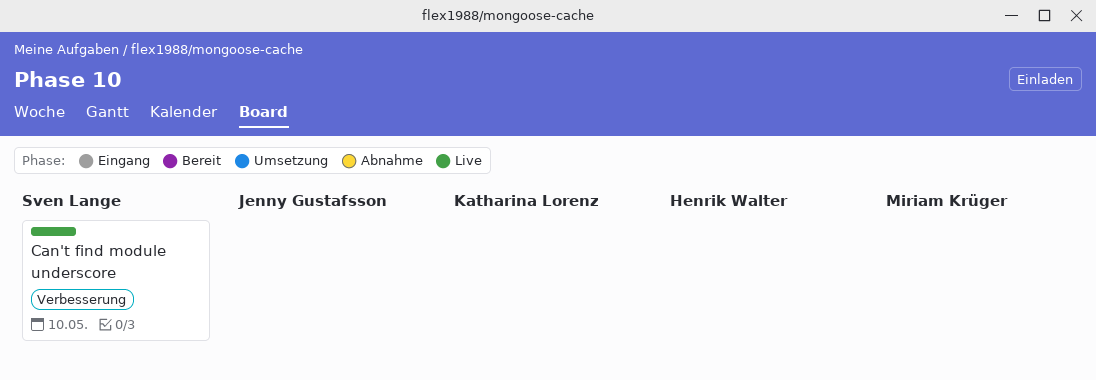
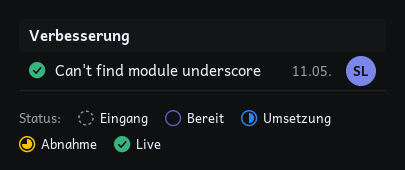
Can't find module underscore, due: May 10 -> May 11

